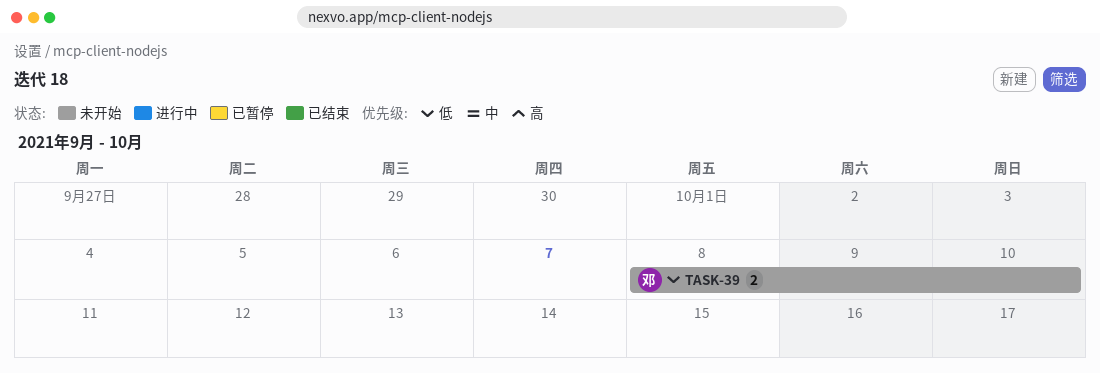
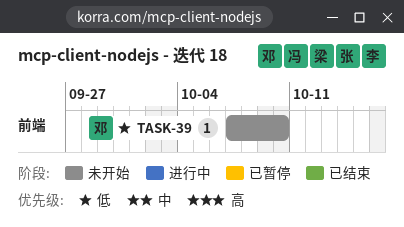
TASK-39, estimate: 2 -> 1
TASK-39, start: Oct 8 -> Oct 7

